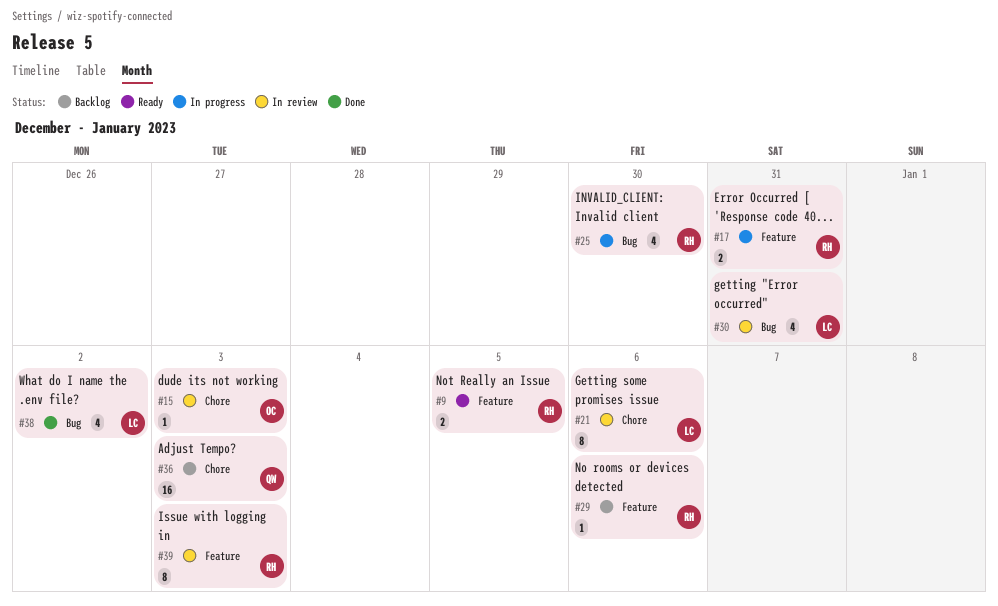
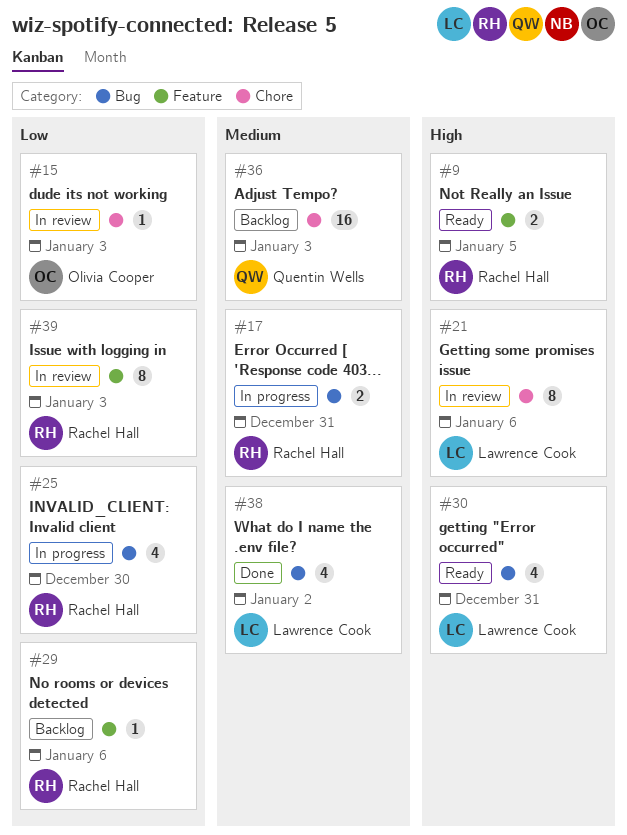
#17, label: Feature -> Bug
#30, status: In review -> Ready

